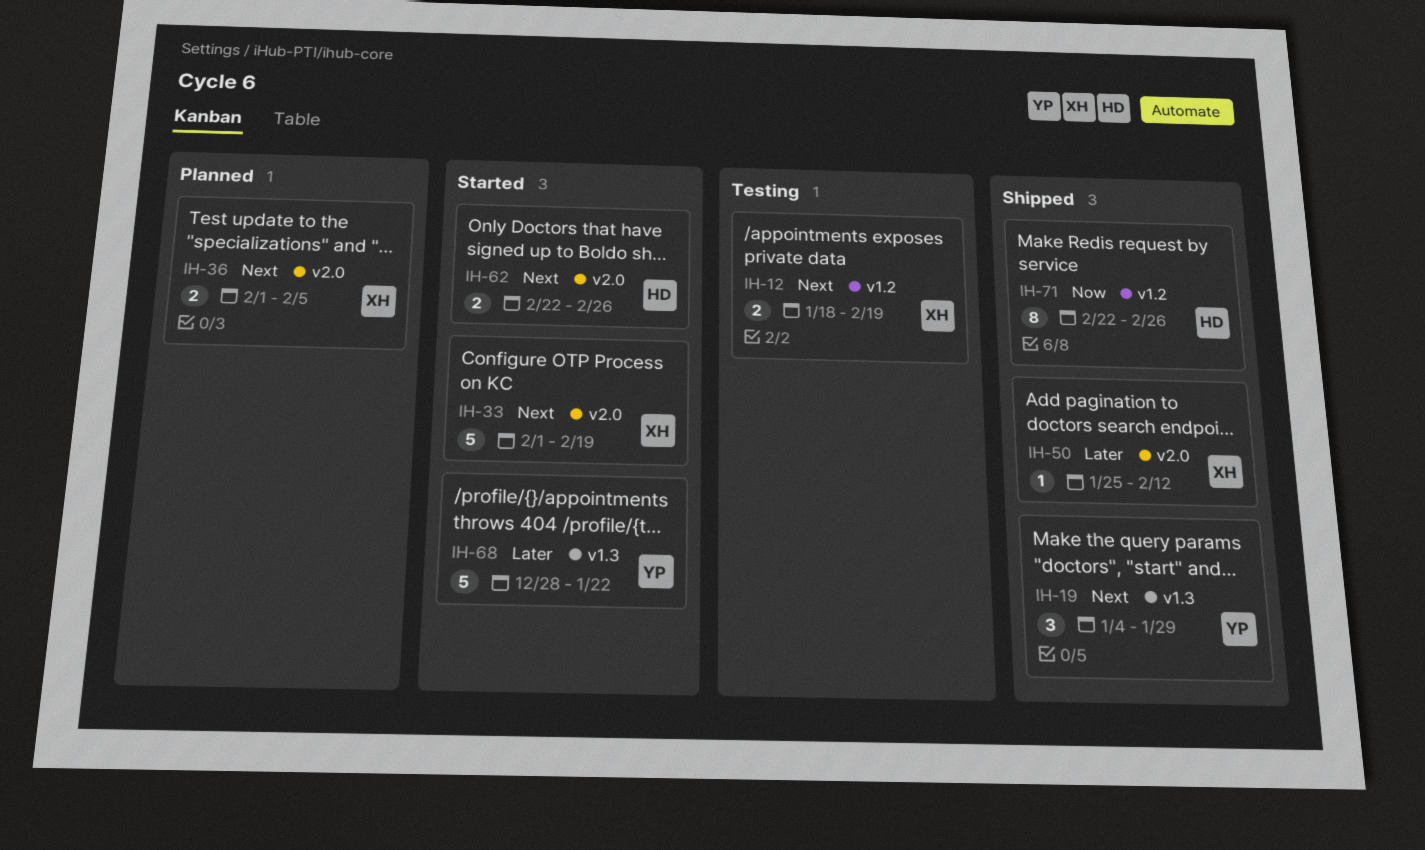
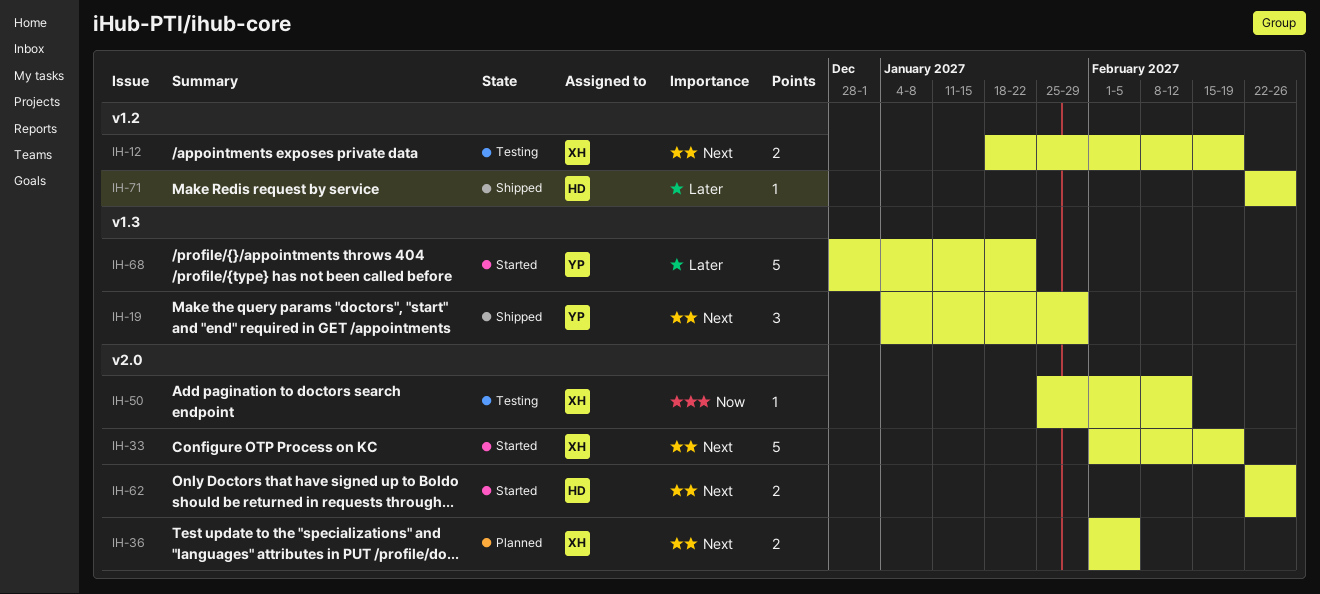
IH-50, status: Shipped -> Testing
IH-50, priority: Later -> Now
IH-71, priority: Now -> Later
IH-71, estimate: 8 -> 1

